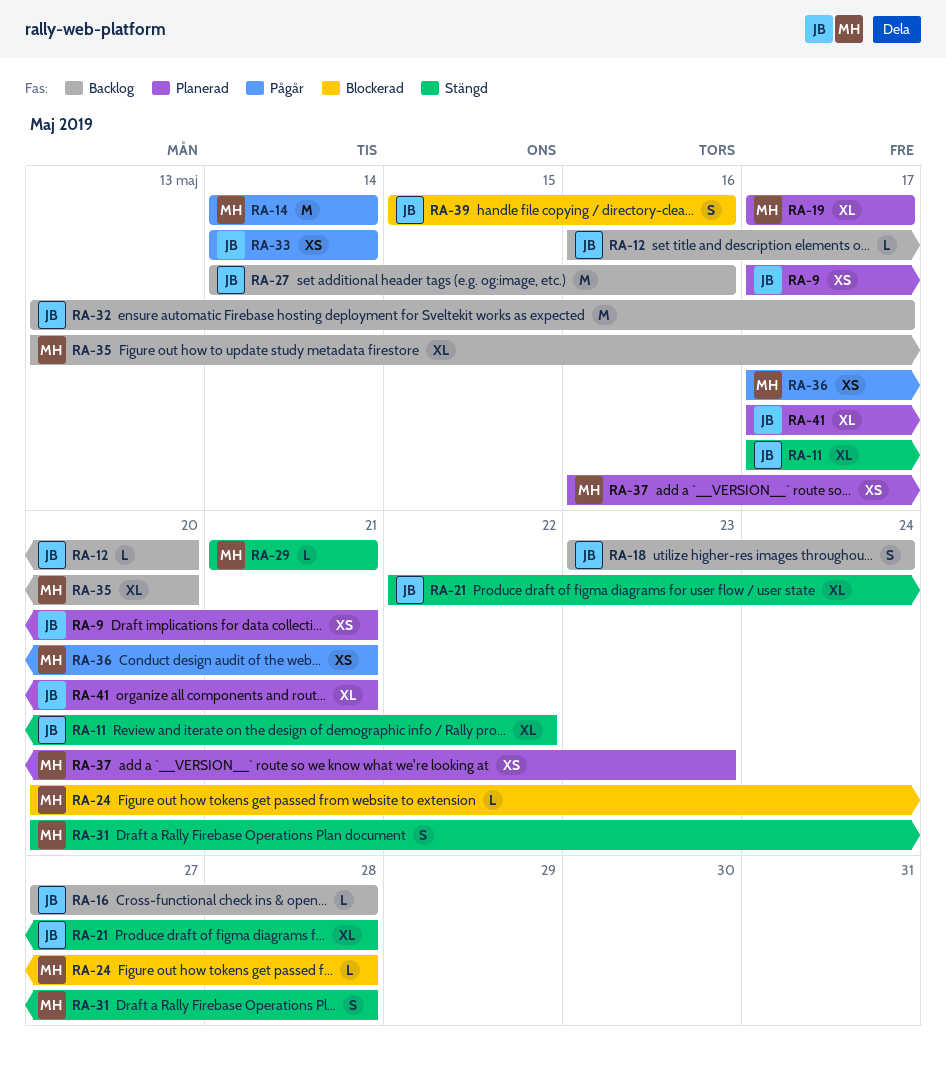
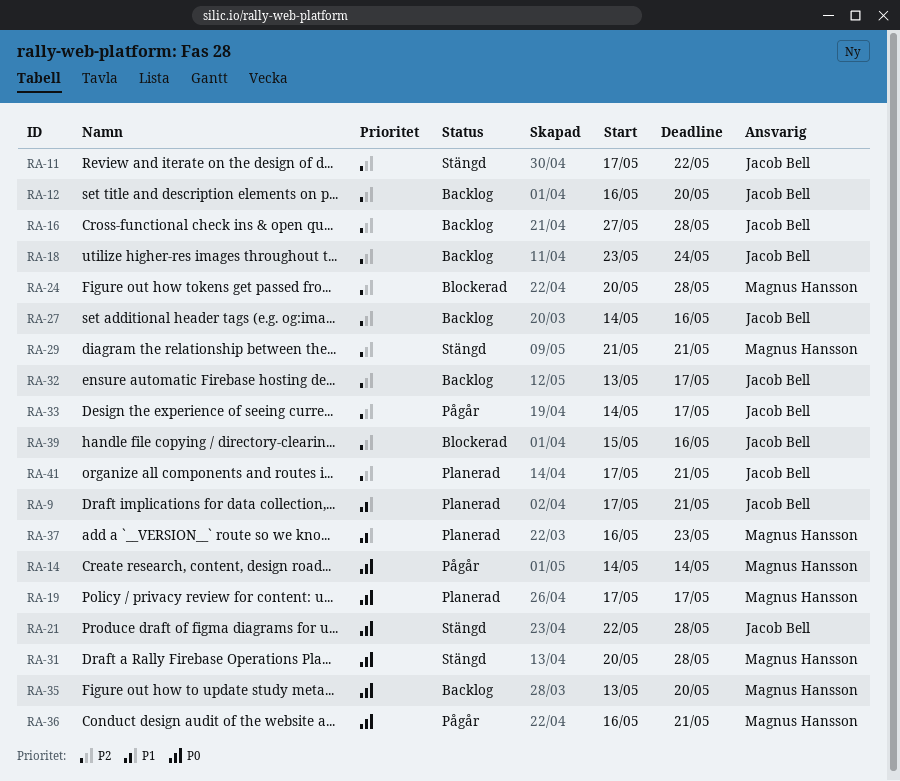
RA-33, due: May 14 -> May 17
RA-36, start: May 17 -> May 16

